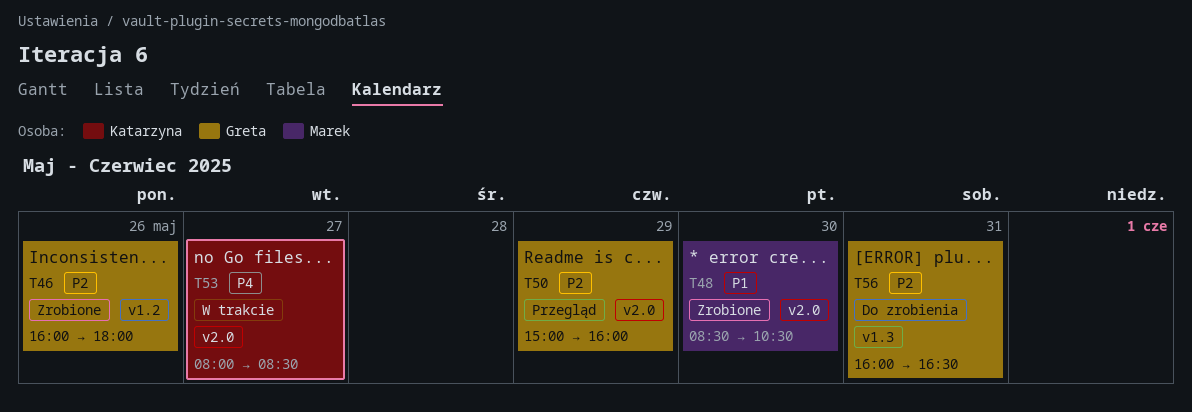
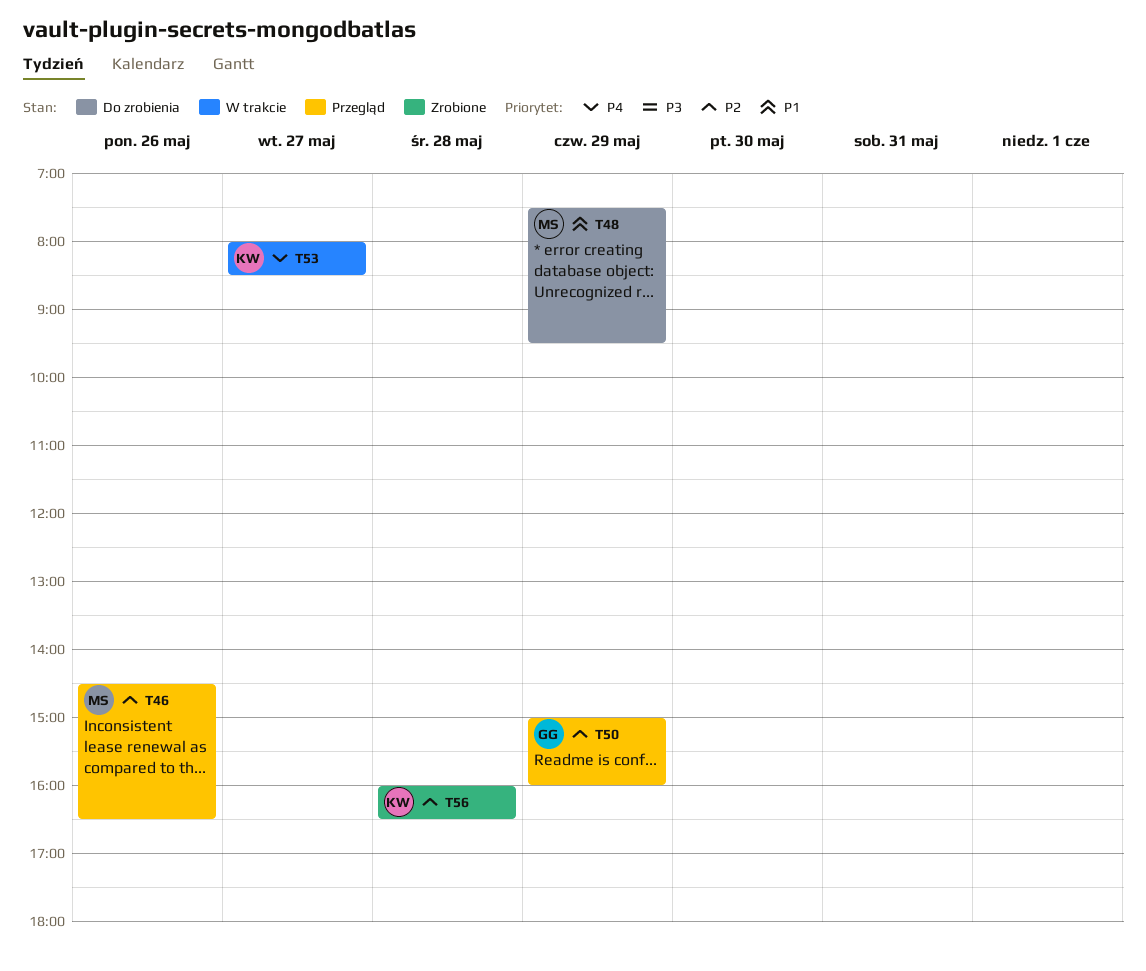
T46, status: Zrobione -> Przegląd
T46, owner: Greta -> Marek
T46, begins: 16:00 -> 14:30
T46, ends: 18:00 -> 16:30
T48, status: Zrobione -> Do zrobienia
T48, day: May 30 -> May 29
T48, begins: 08:30 -> 07:30
T48, ends: 10:30 -> 09:30
T56, status: Do zrobienia -> Zrobione
T56, owner: Greta -> Katarzyna
T56, day: May 31 -> May 28

